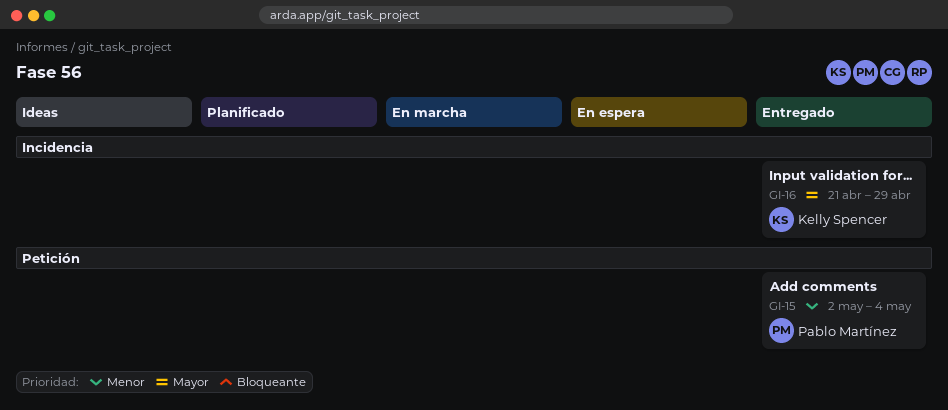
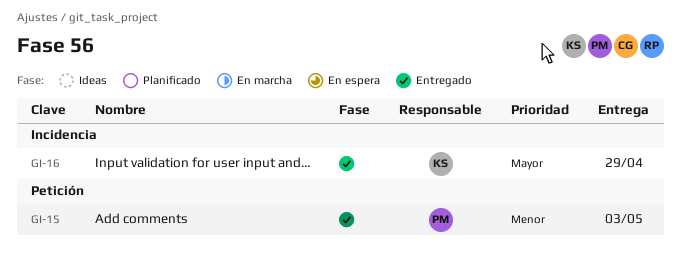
GI-15, due: May 4 -> May 3

